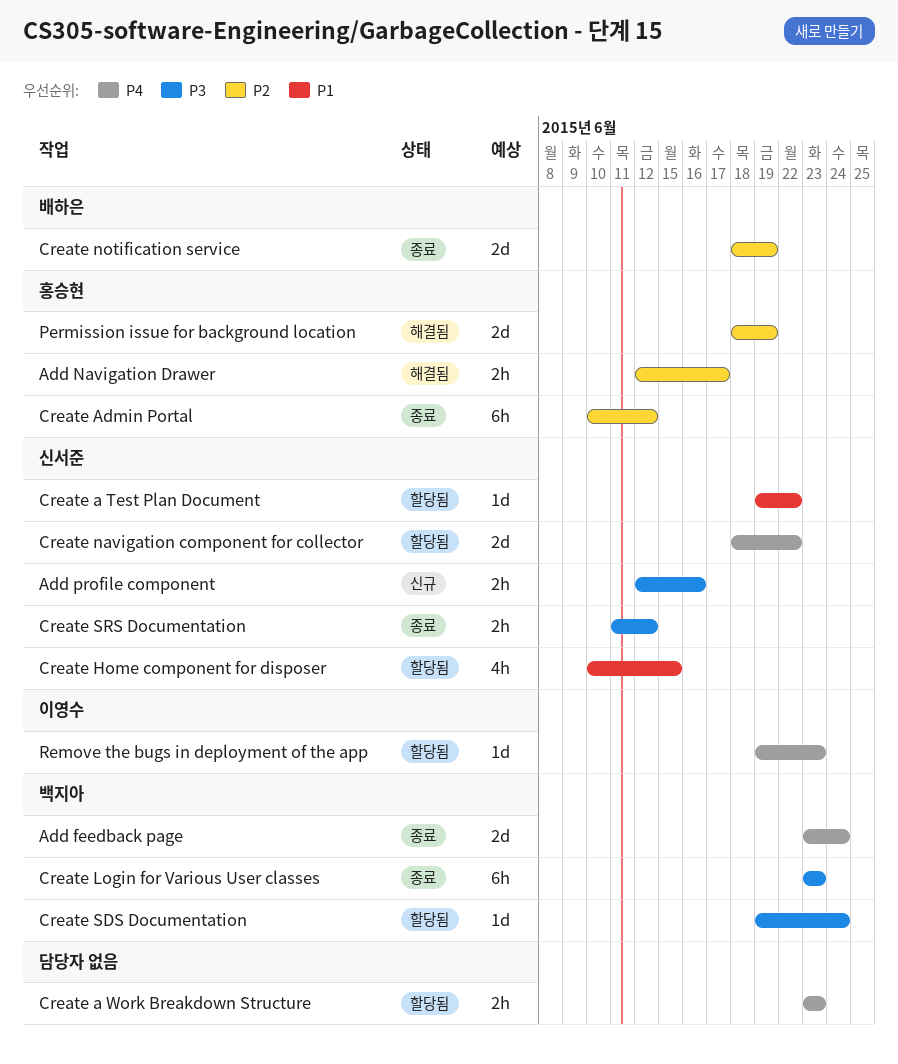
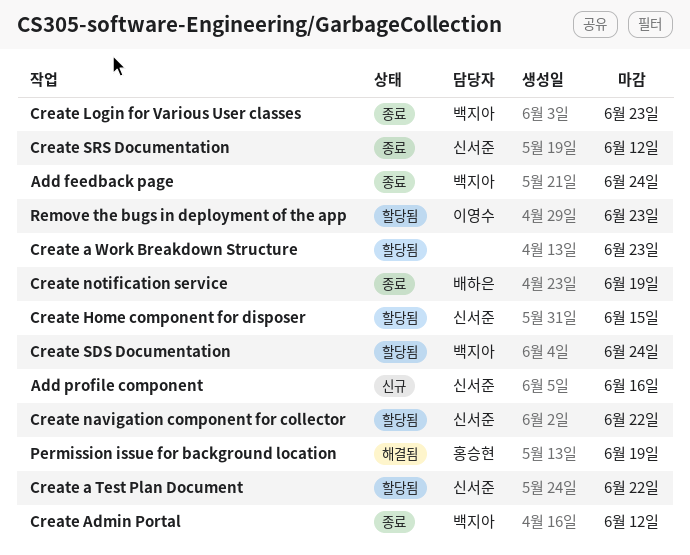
Add Navigation Drawer: present -> none
Create Admin Portal, owner: 홍승현 -> 백지아

